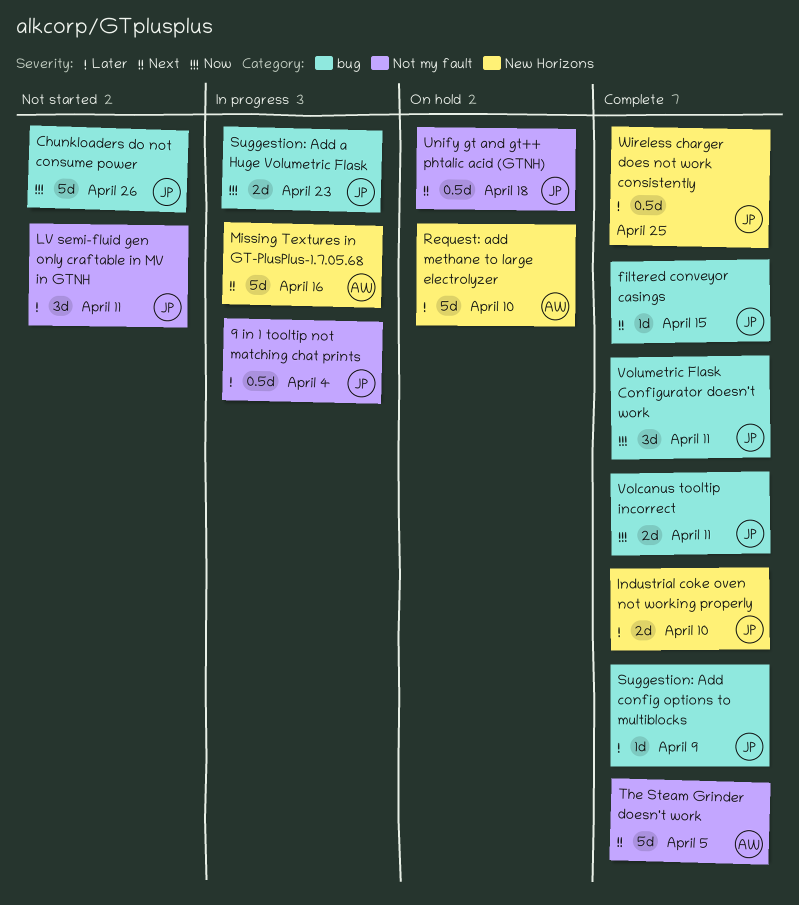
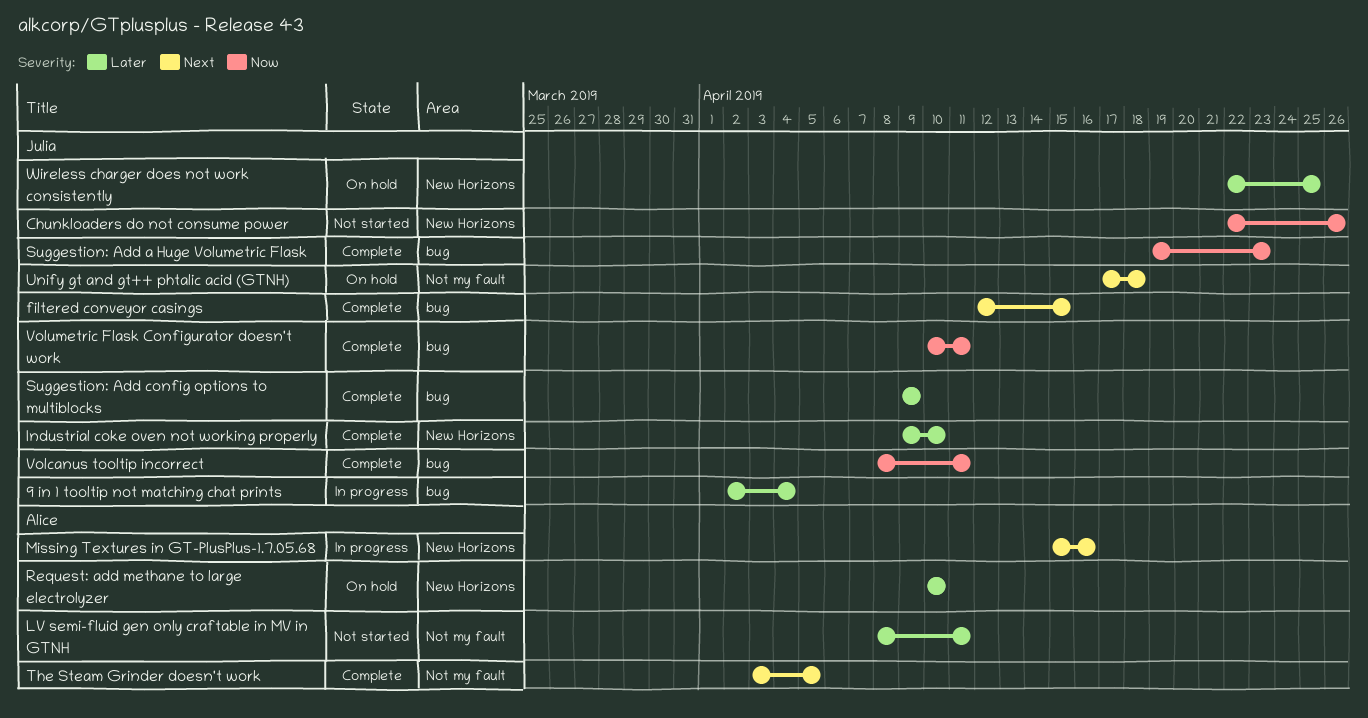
9 in 1 tooltip not matching chat prints, label: Not my fault -> bug
Chunkloaders do not consume power, label: bug -> New Horizons
LV semi-fluid gen only craftable in MV in GTNH, owner: Julia -> Alice
Suggestion: Add a Huge Volumetric Flask, status: In progress -> Complete
Wireless charger does not work consistently, status: Complete -> On hold

